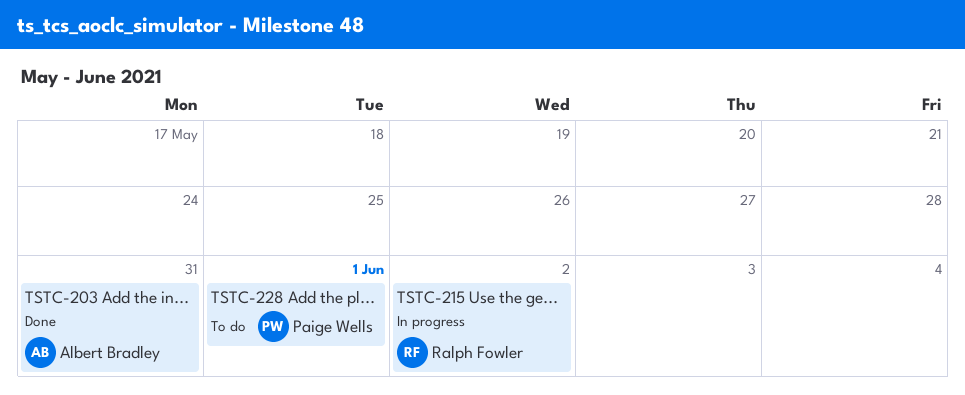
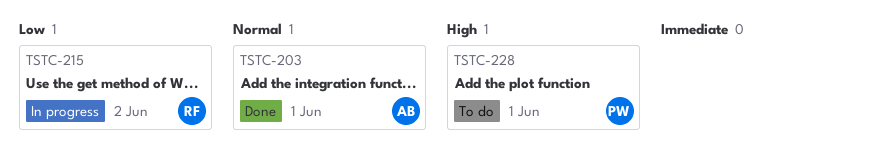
TSTC-203, due: May 31 -> Jun 1

